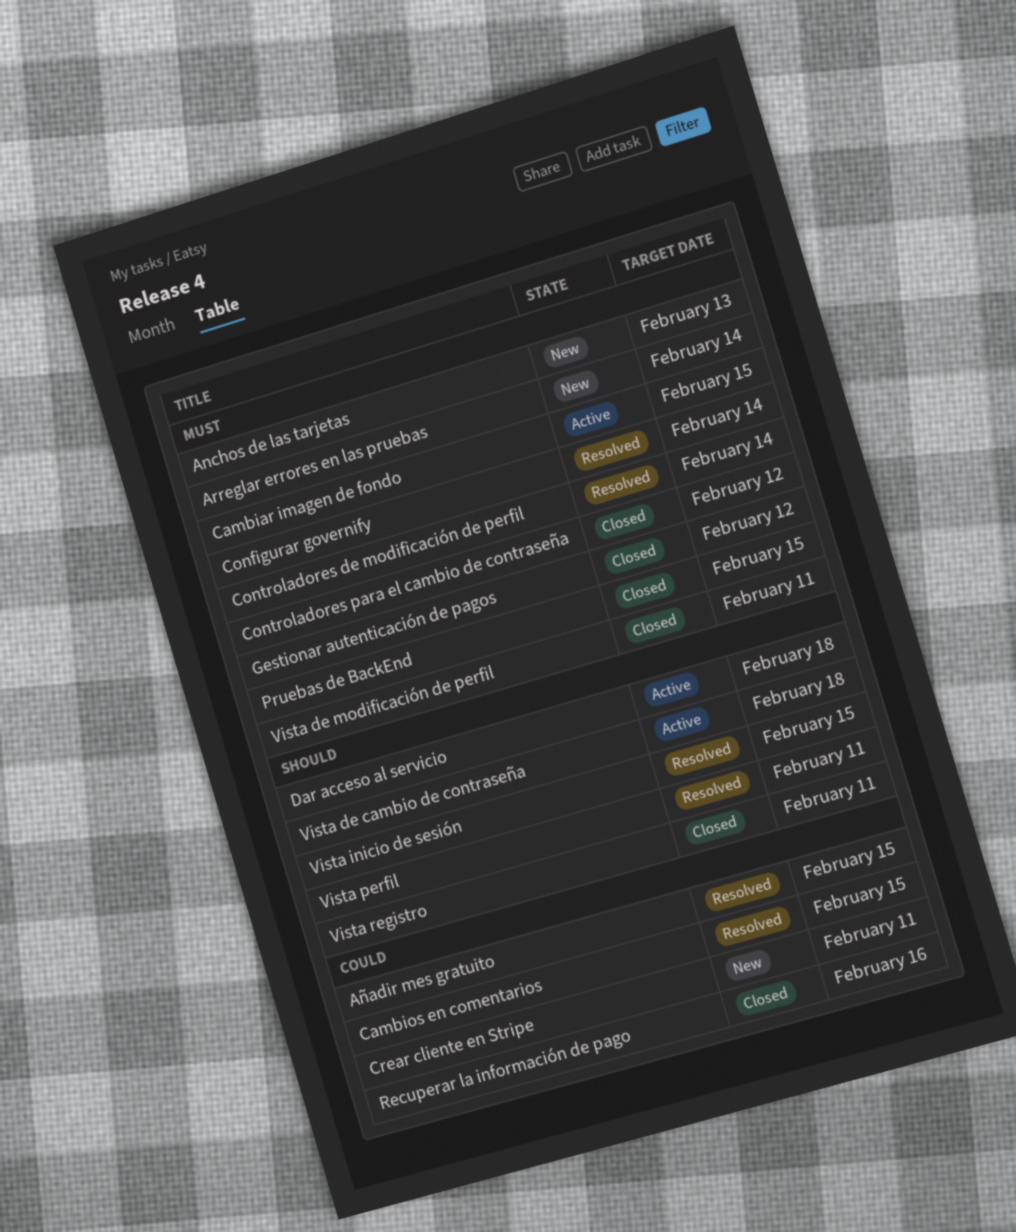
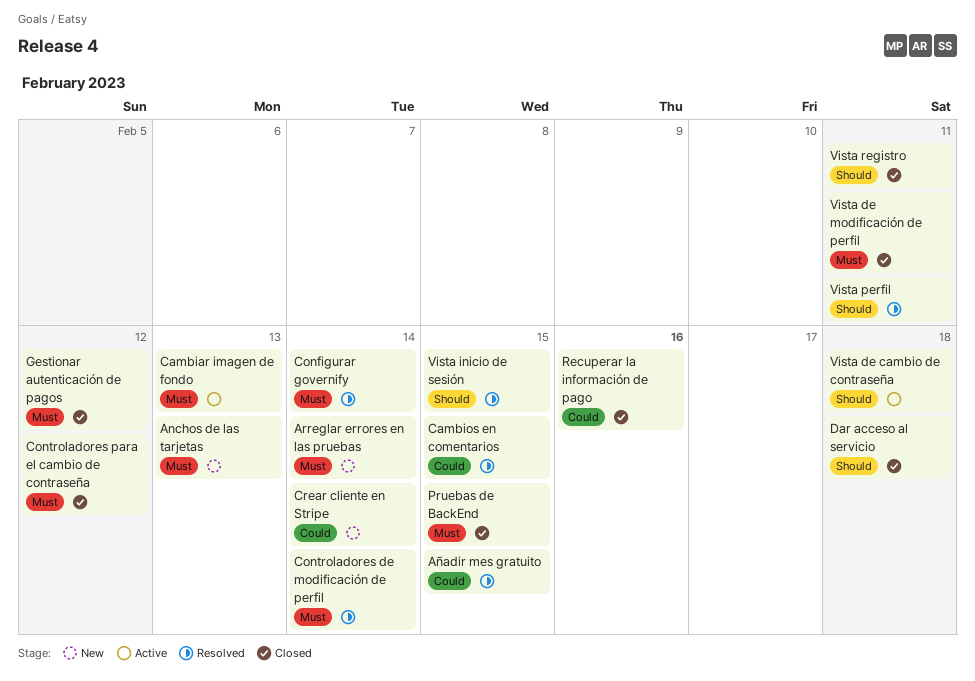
Cambiar imagen de fondo, due: Feb 15 -> Feb 13
Crear cliente en Stripe, due: Feb 11 -> Feb 14
Dar acceso al servicio, status: Active -> Closed

